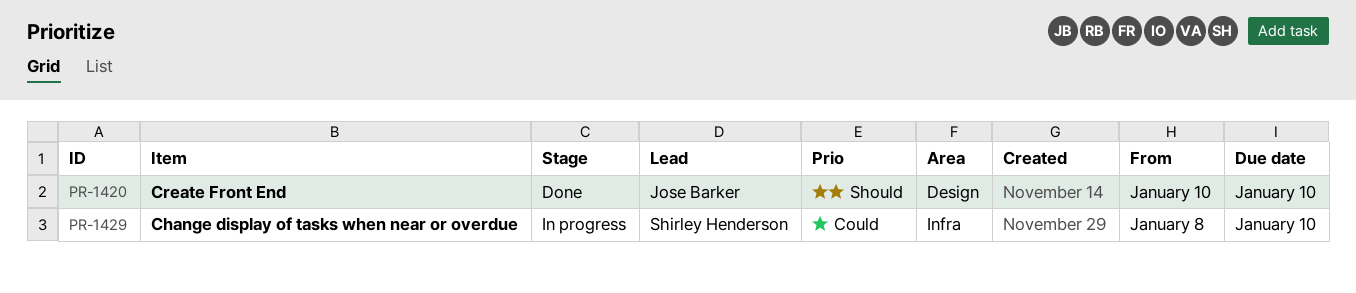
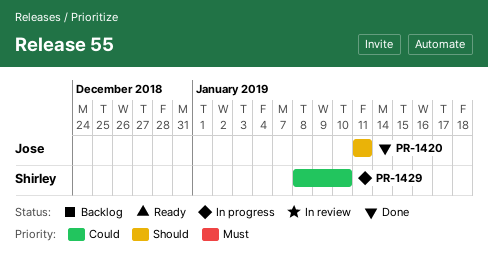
PR-1420, start: Jan 10 -> Jan 11
PR-1420, due: Jan 10 -> Jan 11

